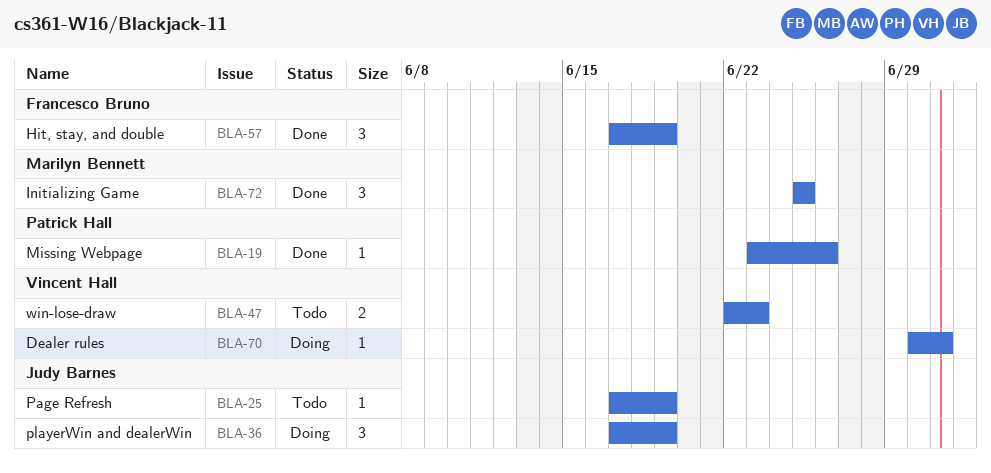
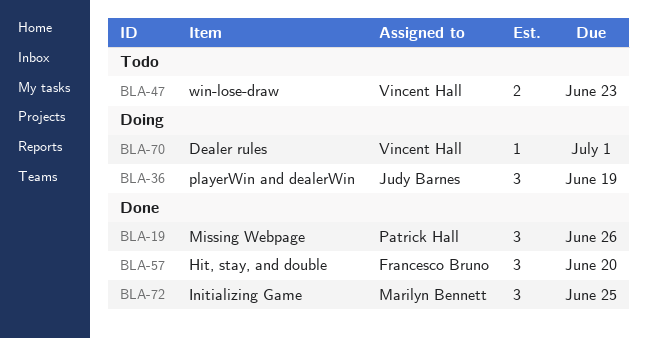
BLA-19, estimate: 1 -> 3
BLA-25: present -> none
BLA-57, due: Jun 19 -> Jun 20

